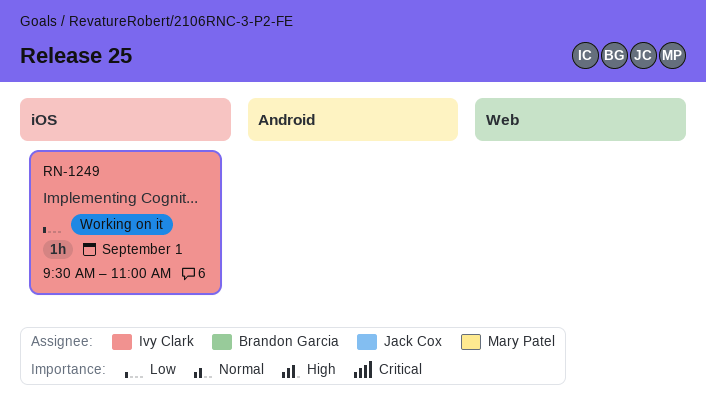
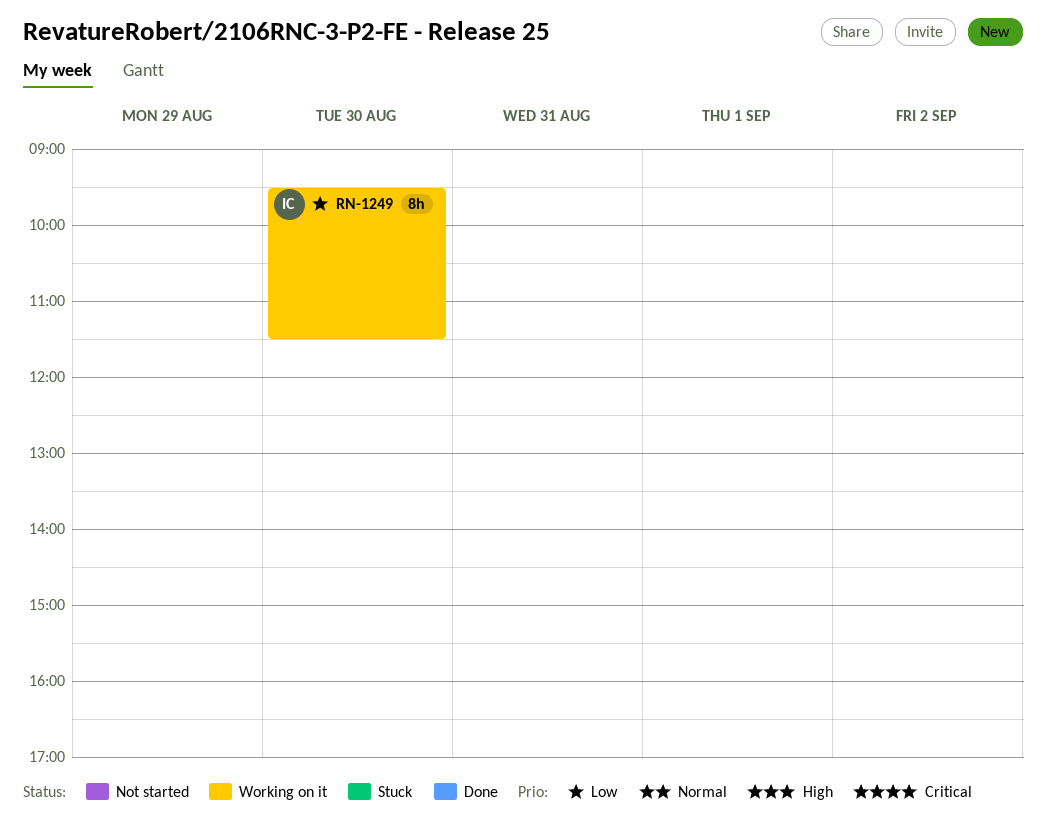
RN-1249, estimate: 1h -> 8h
RN-1249, day: Sep 1 -> Aug 30
RN-1249, ends: 11:00 -> 11:30

